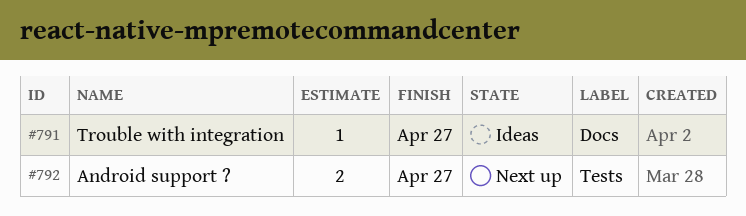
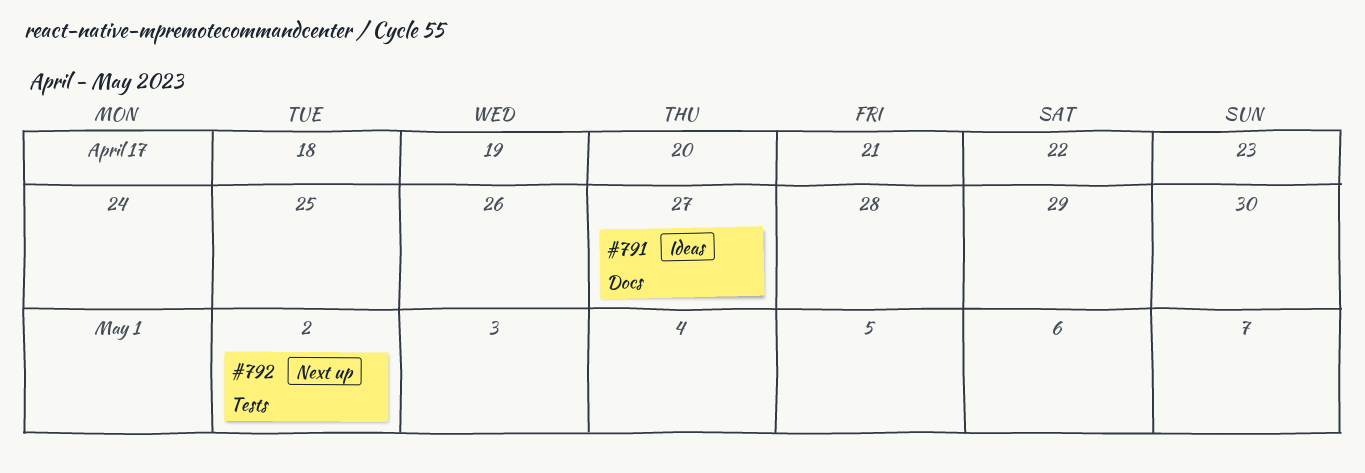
#792, due: Apr 27 -> May 2

